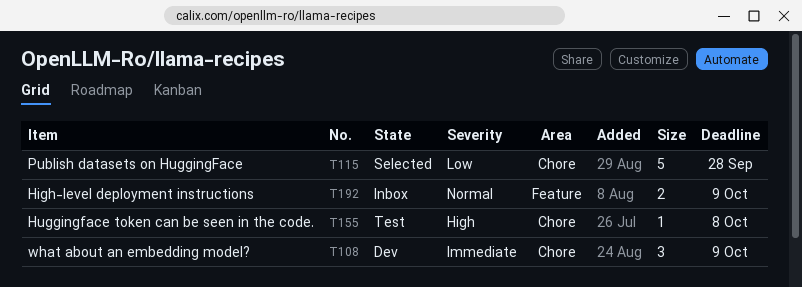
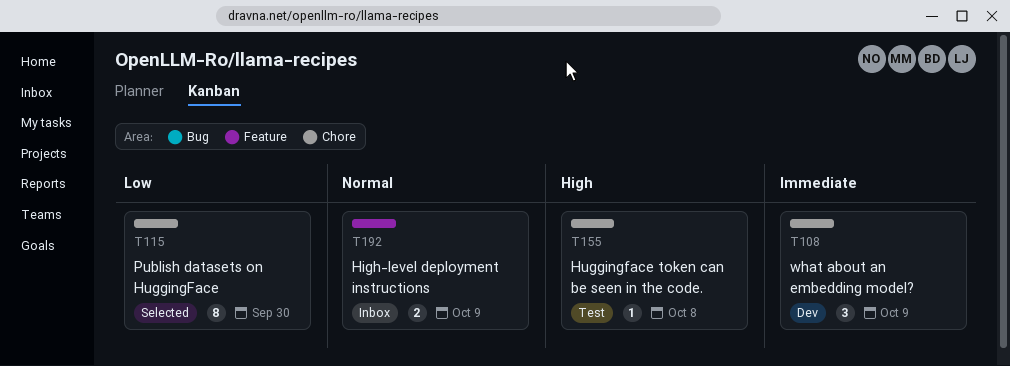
T115, estimate: 5 -> 8
T115, due: Sep 28 -> Sep 30

